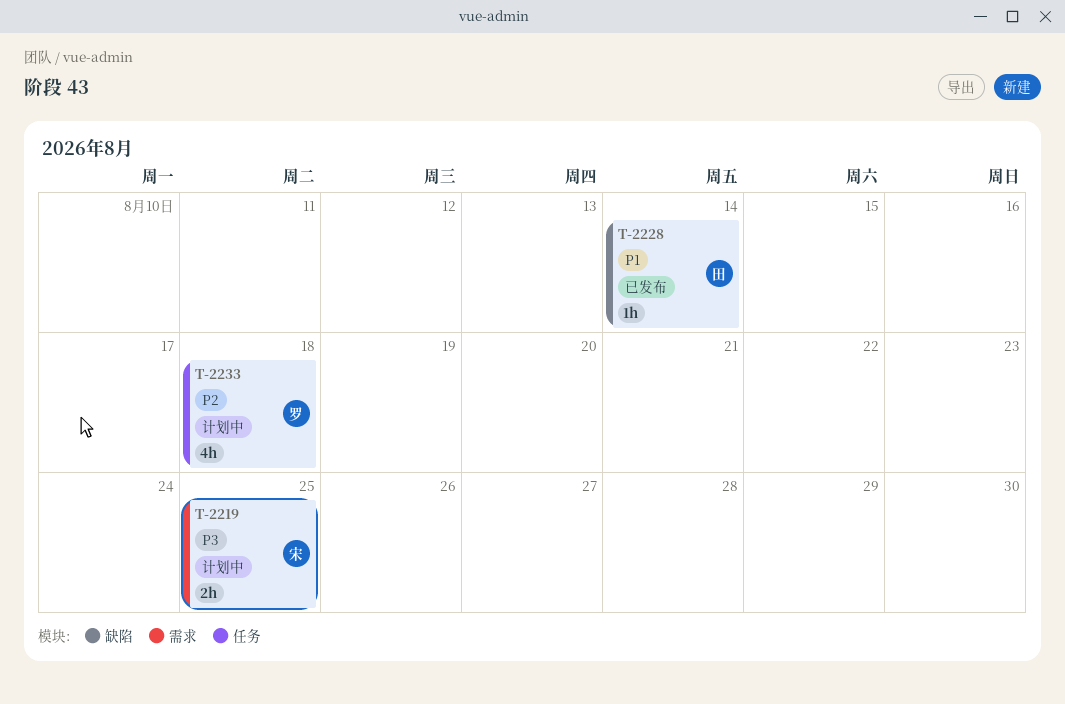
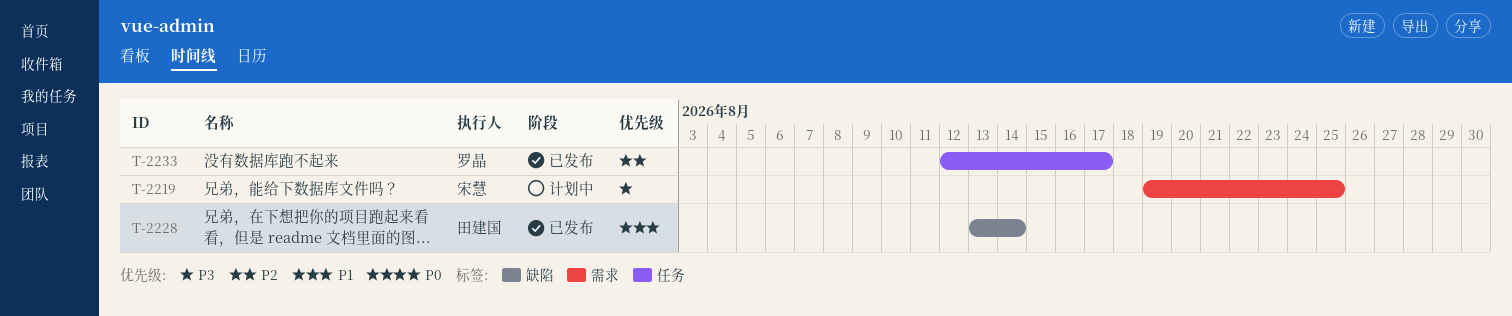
T-2233, status: 计划中 -> 已发布
T-2233, due: Aug 18 -> Aug 17

